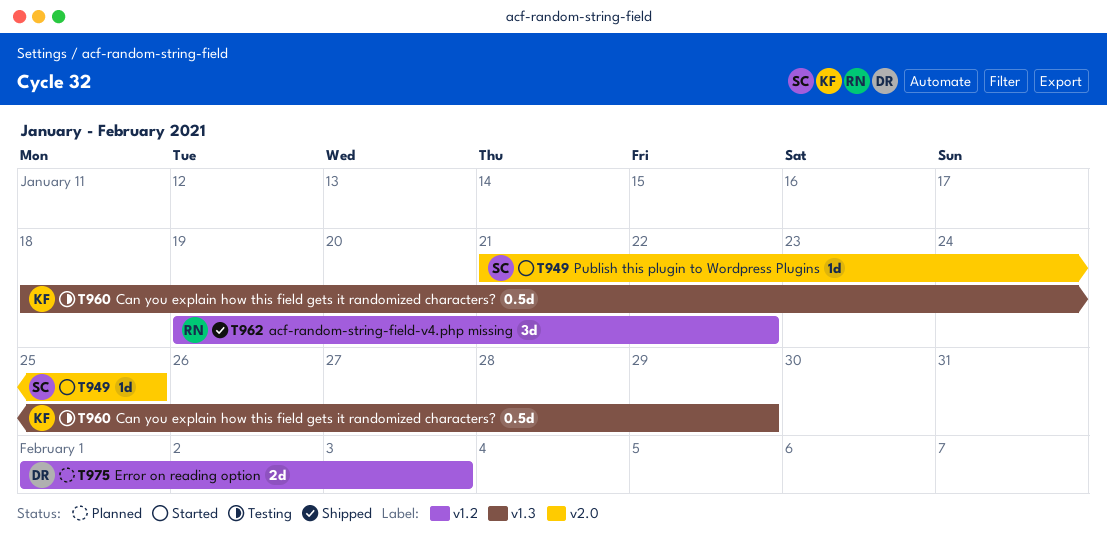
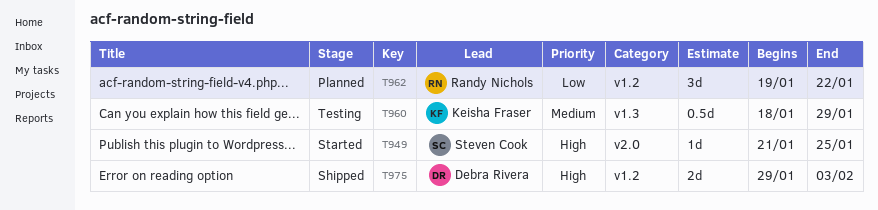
T962, status: Shipped -> Planned
T975, status: Planned -> Shipped
T975, start: Feb 1 -> Jan 29

